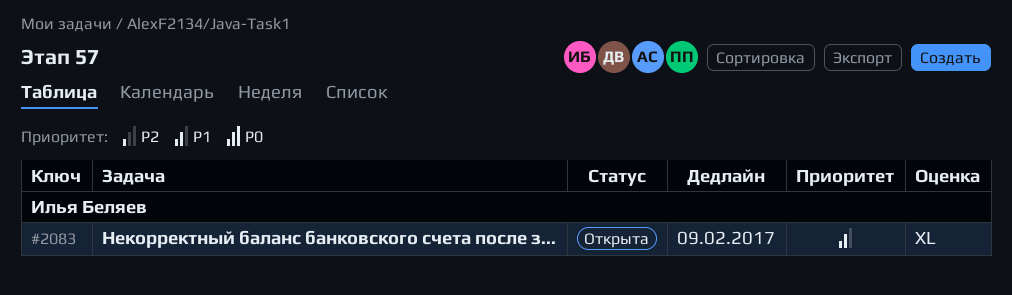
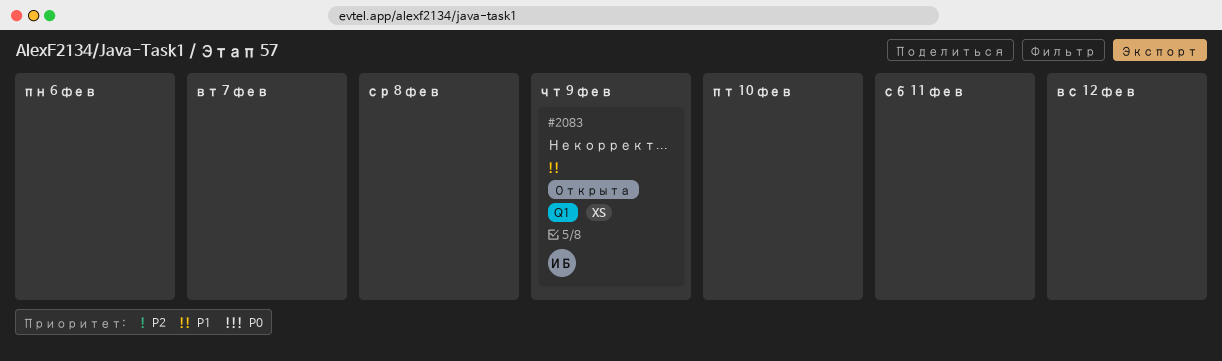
#2083, estimate: XL -> XS

